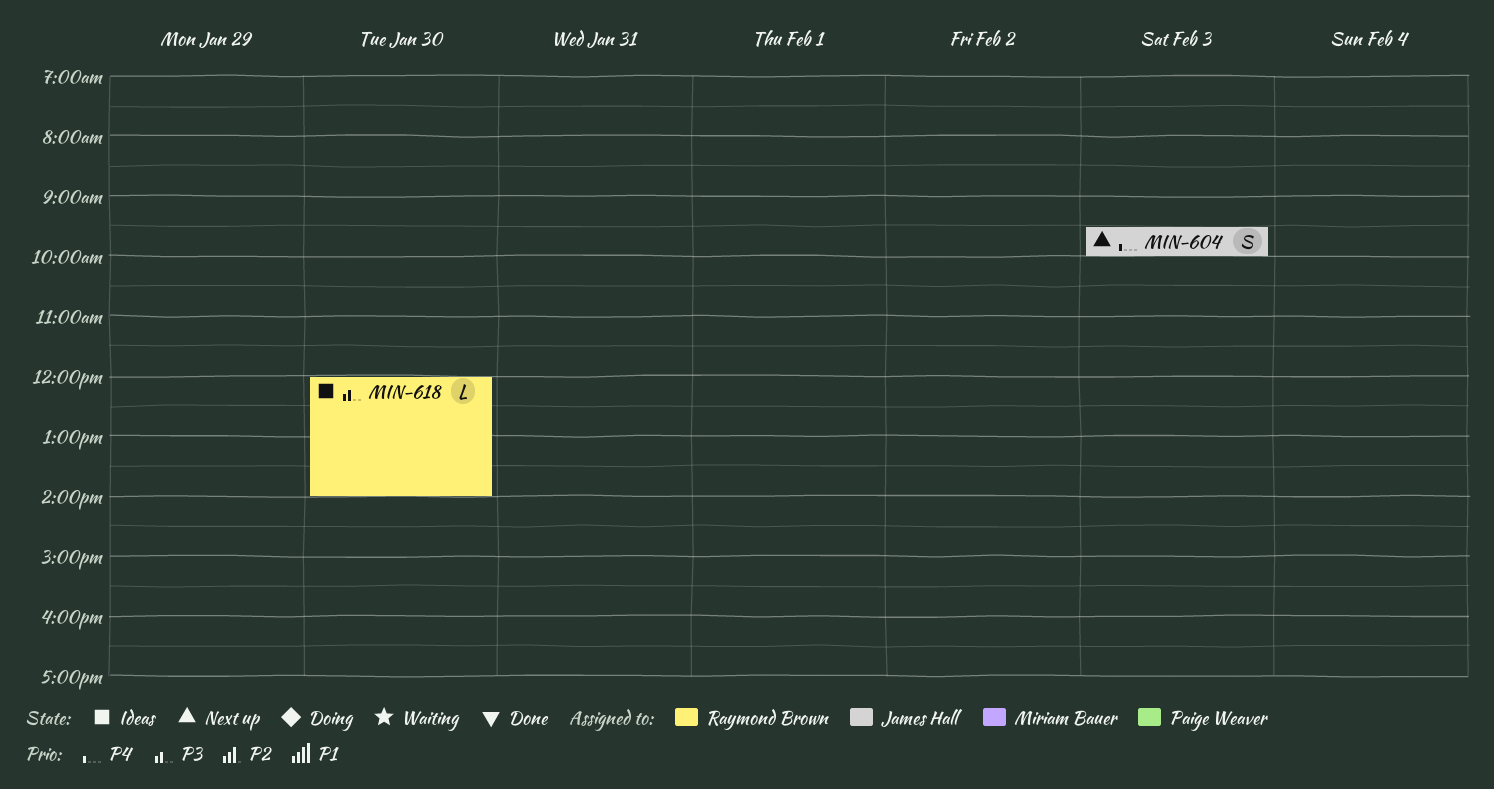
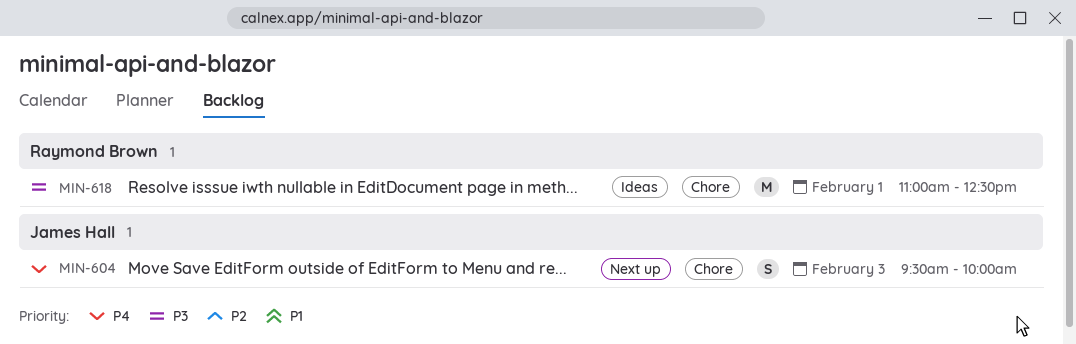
MIN-618, estimate: L -> M
MIN-618, day: Jan 30 -> Feb 1
MIN-618, begins: 12:00 -> 11:00
MIN-618, ends: 14:00 -> 12:30

